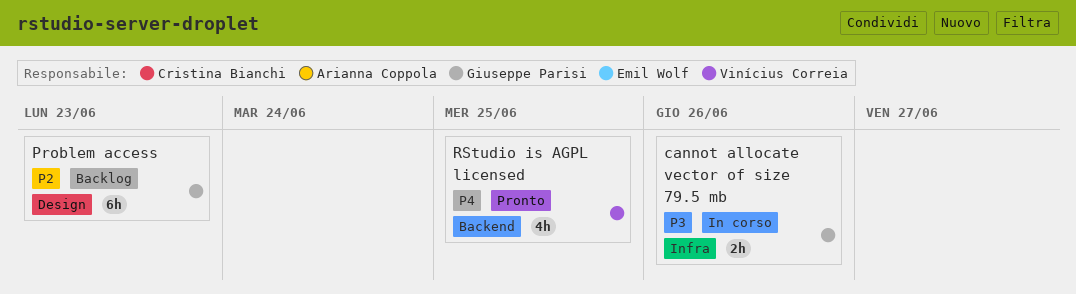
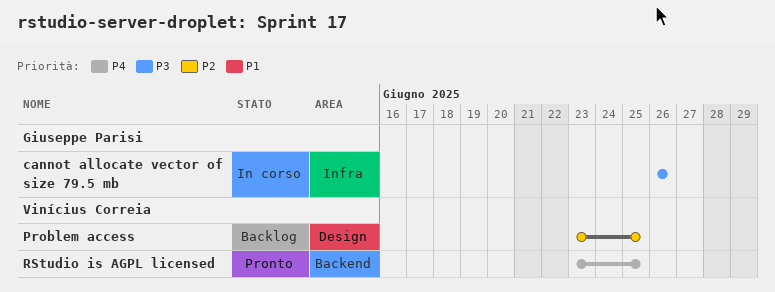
Problem access, owner: Giuseppe Parisi -> Vinícius Correia
Problem access, due: Jun 23 -> Jun 25

